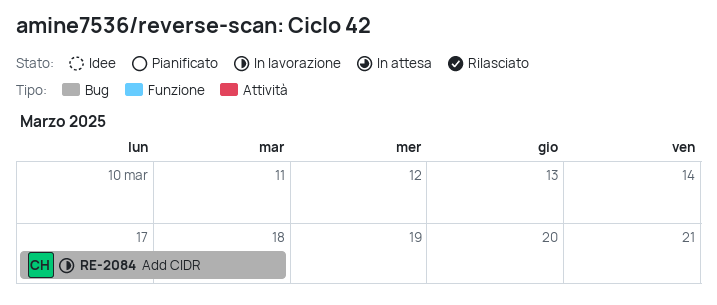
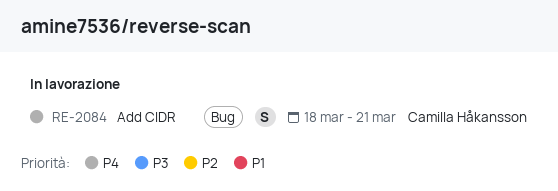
RE-2084, start: Mar 17 -> Mar 18
RE-2084, due: Mar 18 -> Mar 21

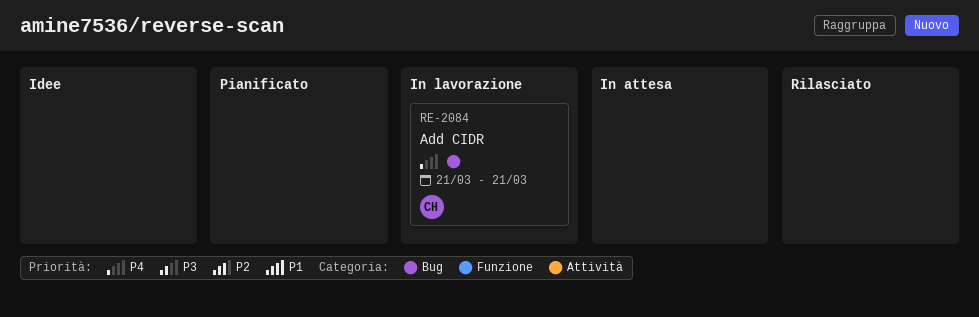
RE-2084, start: Mar 18 -> Mar 21

